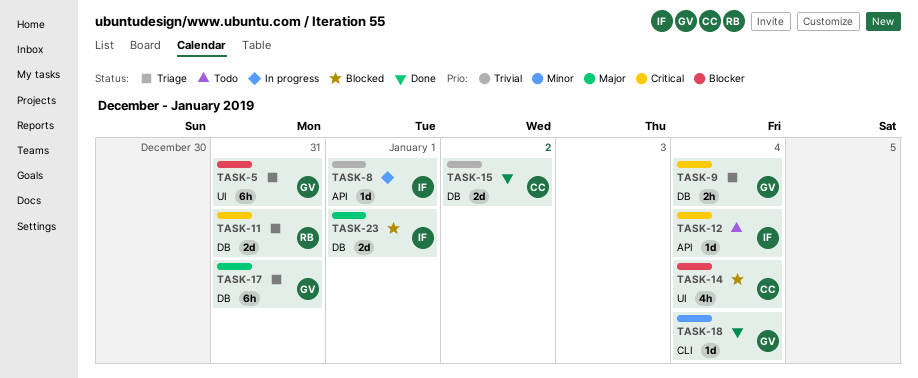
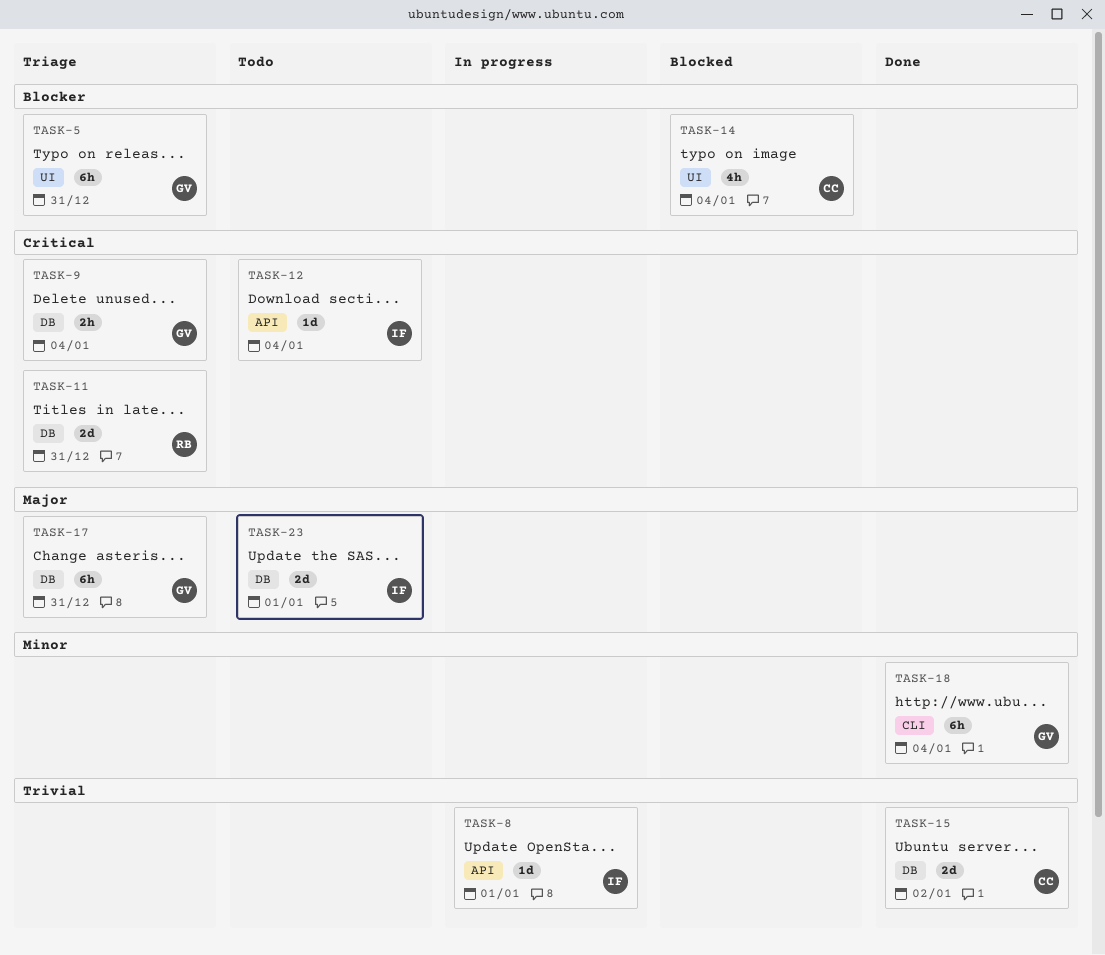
TASK-18, estimate: 1d -> 6h
TASK-23, status: Blocked -> Todo

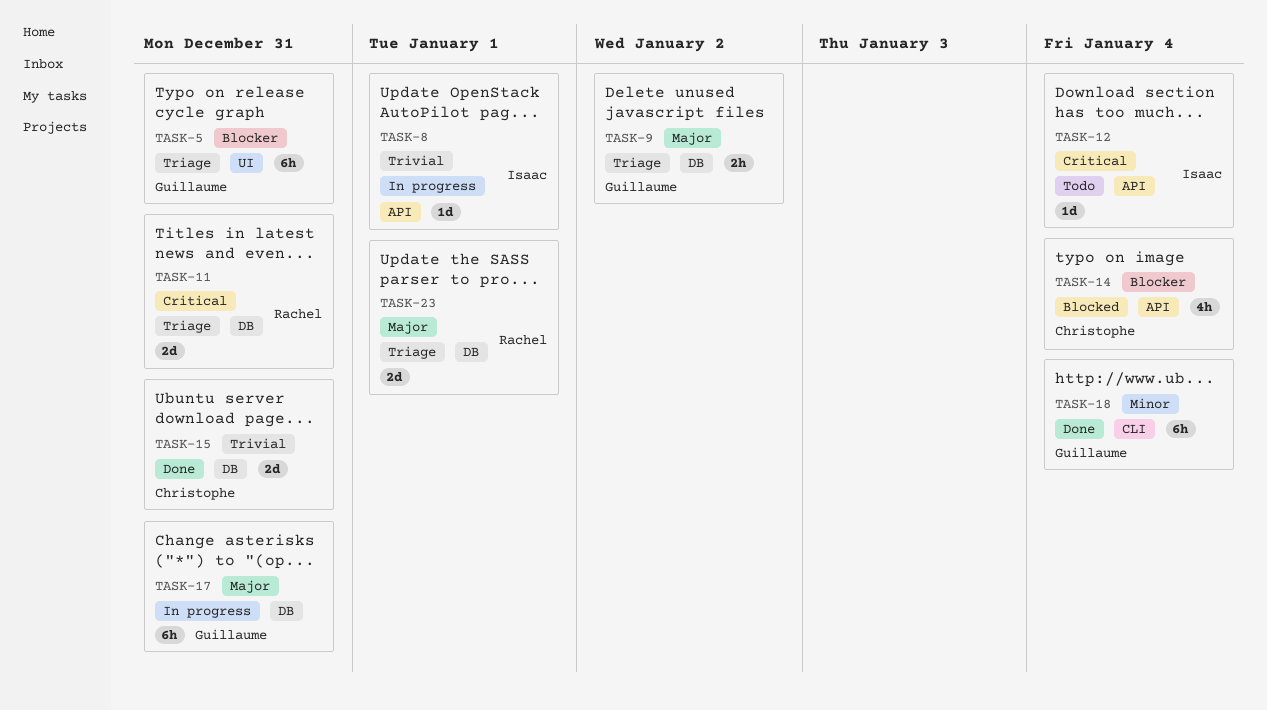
TASK-9, priority: Critical -> Major
TASK-9, due: Jan 4 -> Jan 2
TASK-14, label: UI -> API
TASK-15, due: Jan 2 -> Dec 31
TASK-17, status: Triage -> In progress
TASK-23, status: Todo -> Triage
TASK-23, owner: Isaac -> Rachel

